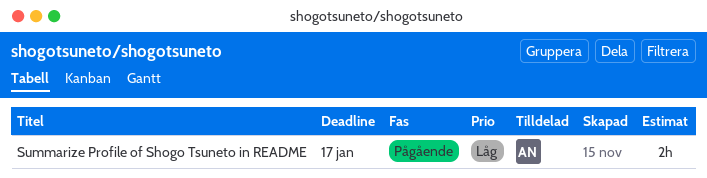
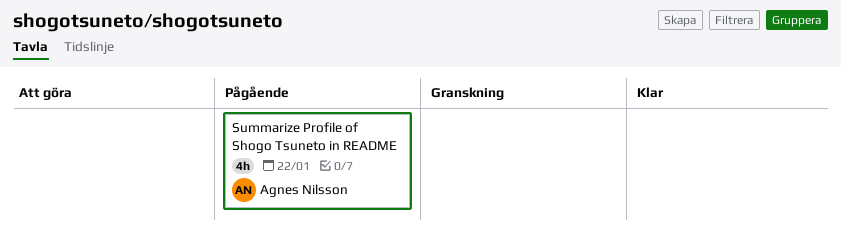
Summarize Profile of Shogo Tsuneto in README, estimate: 2h -> 4h
Summarize Profile of Shogo Tsuneto in README, due: Jan 17 -> Jan 22

